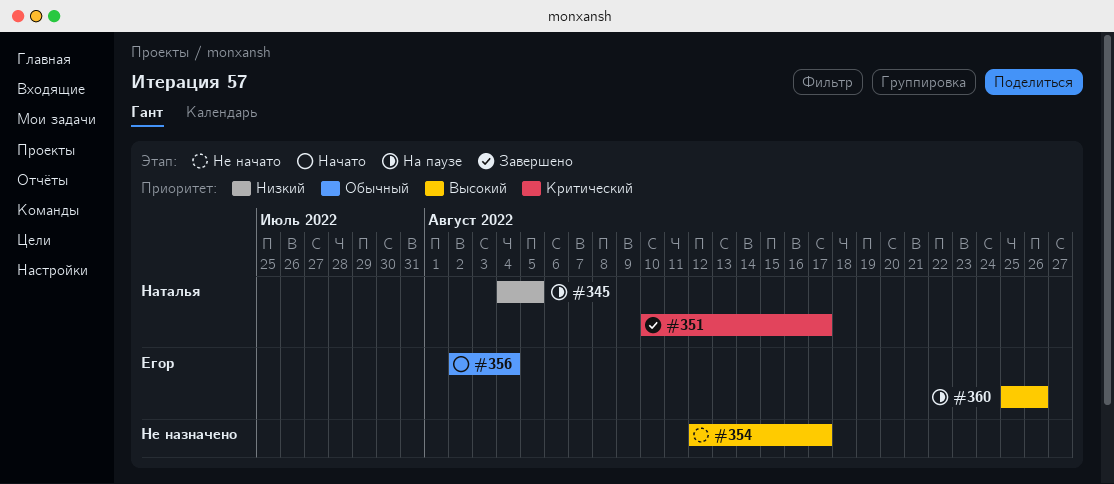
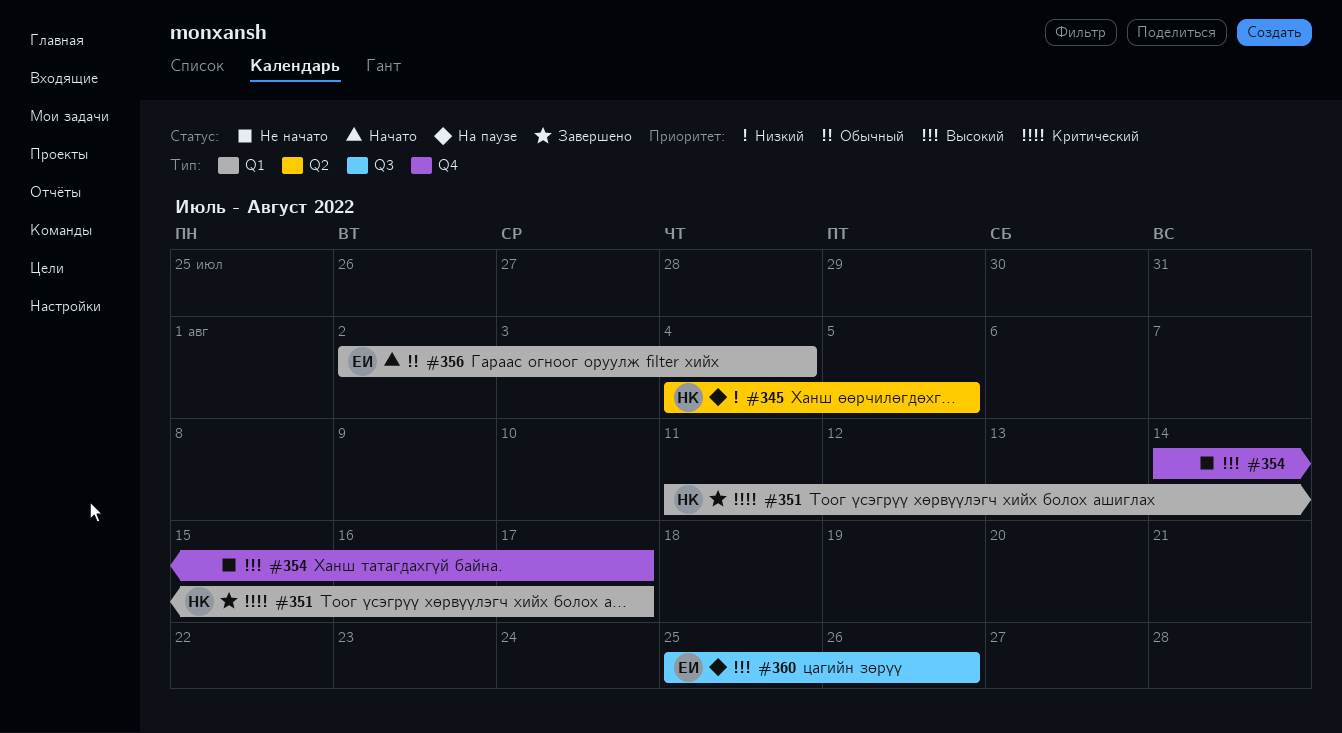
#351, start: Aug 10 -> Aug 11
#354, start: Aug 12 -> Aug 14

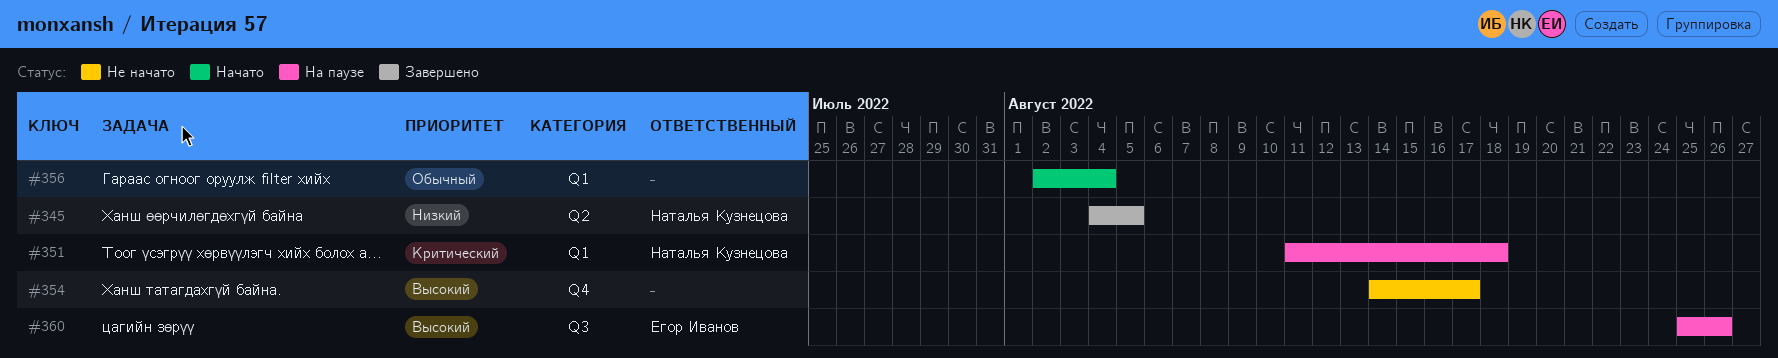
#345, status: На паузе -> Завершено
#351, status: Завершено -> На паузе
#351, due: Aug 17 -> Aug 18
#356, owner: Егор Иванов -> none

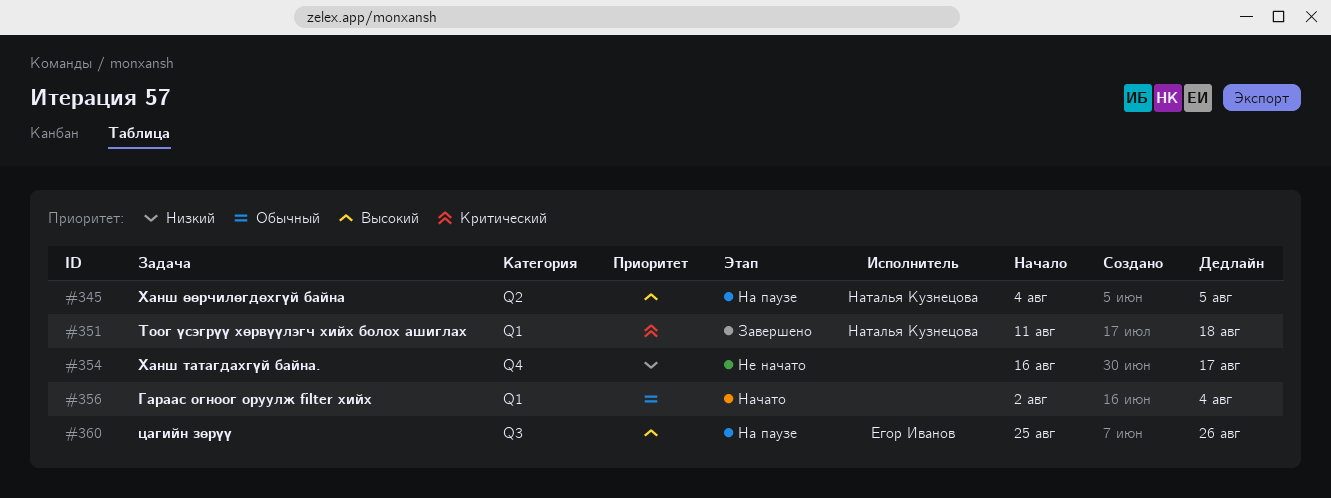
#345, status: Завершено -> На паузе
#345, priority: Низкий -> Высокий
#351, status: На паузе -> Завершено
#354, priority: Высокий -> Низкий
#354, start: Aug 14 -> Aug 16

